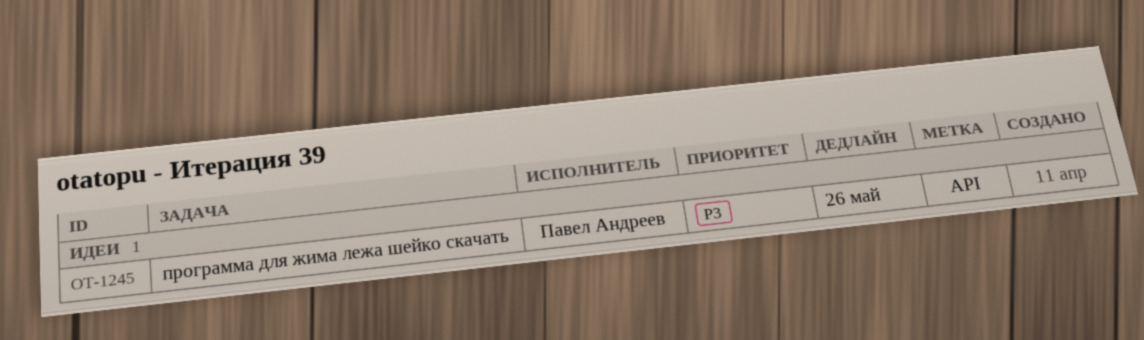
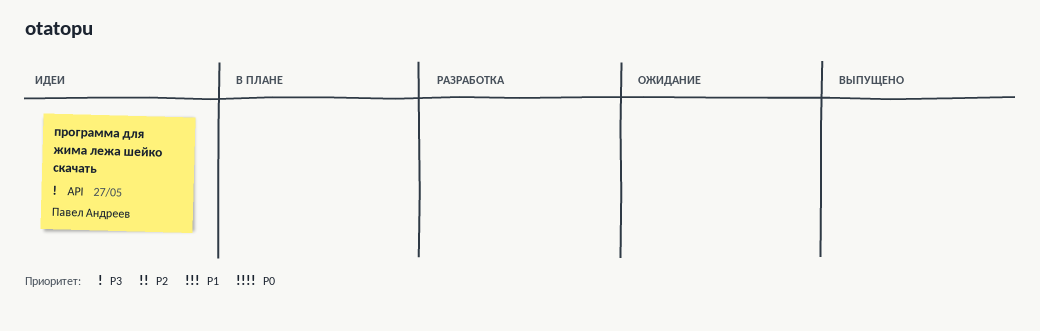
программа для жима лежа шейко скачать, due: May 26 -> May 27

